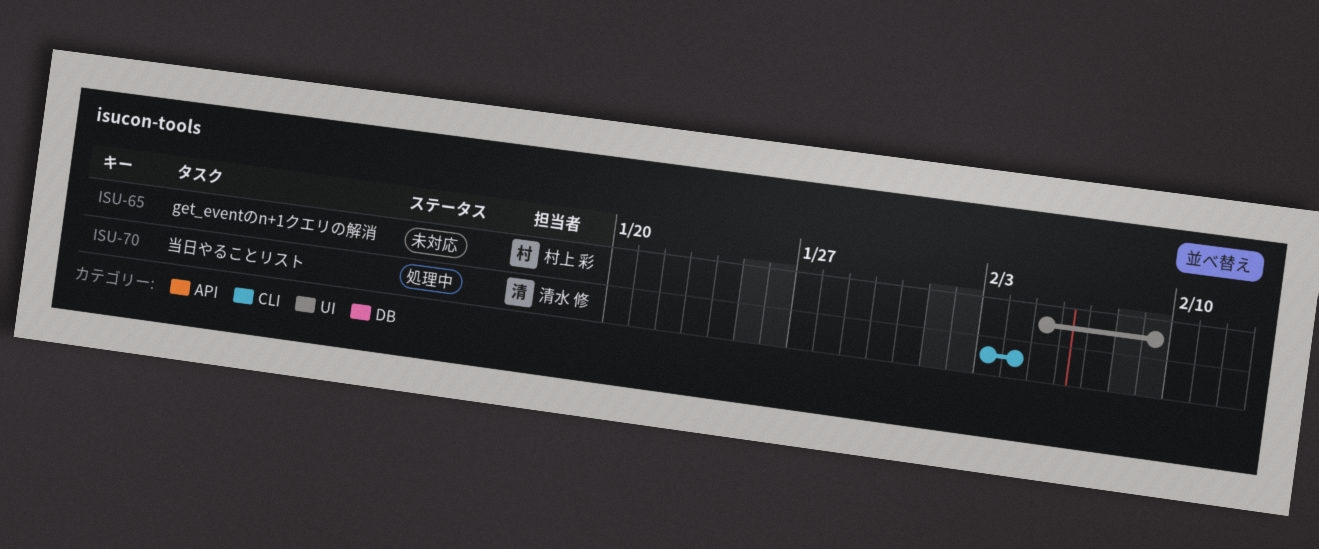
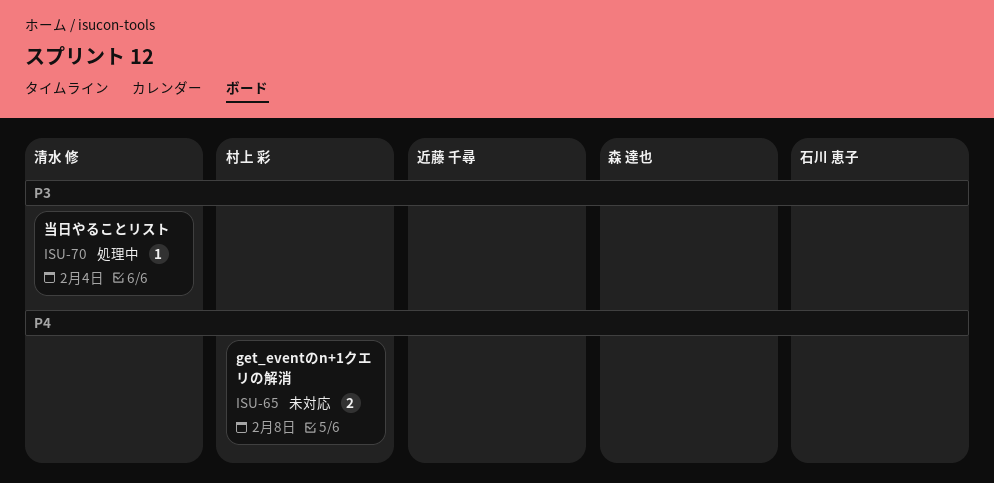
ISU-65, due: Feb 9 -> Feb 8

